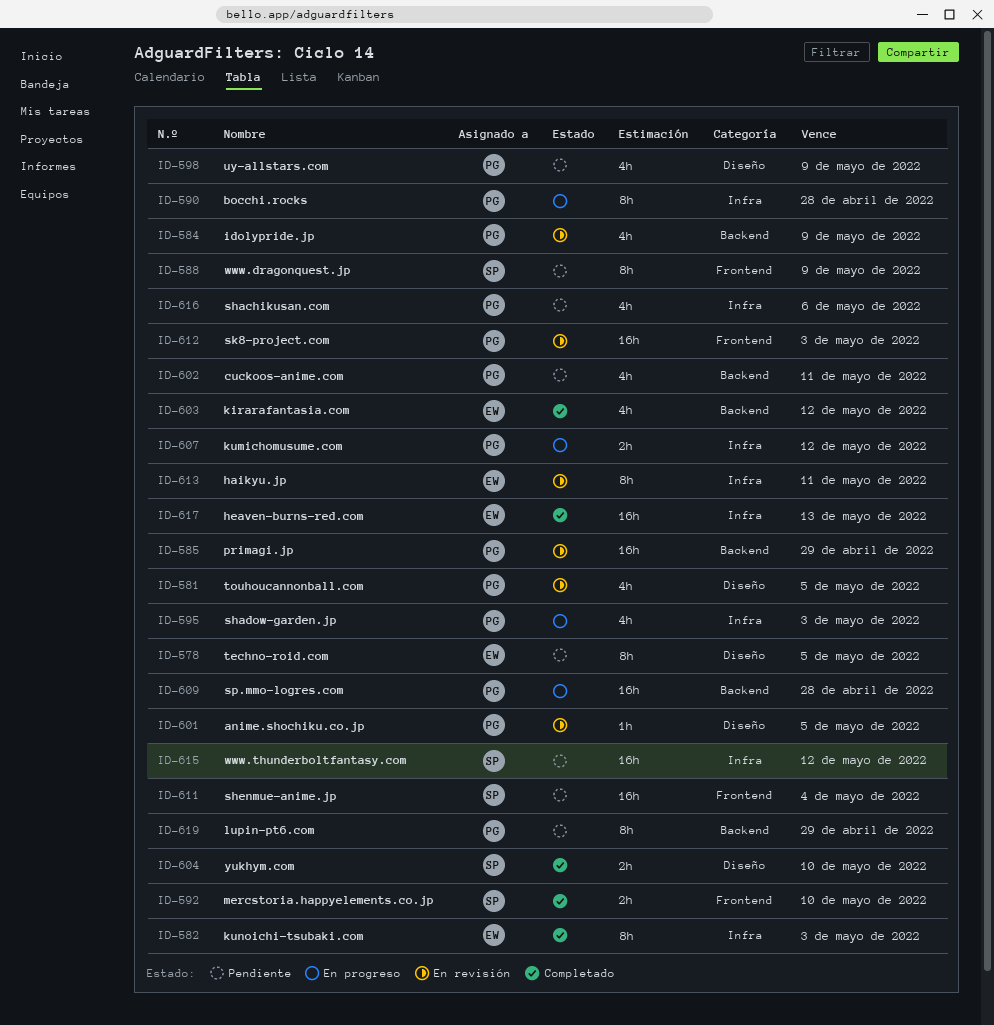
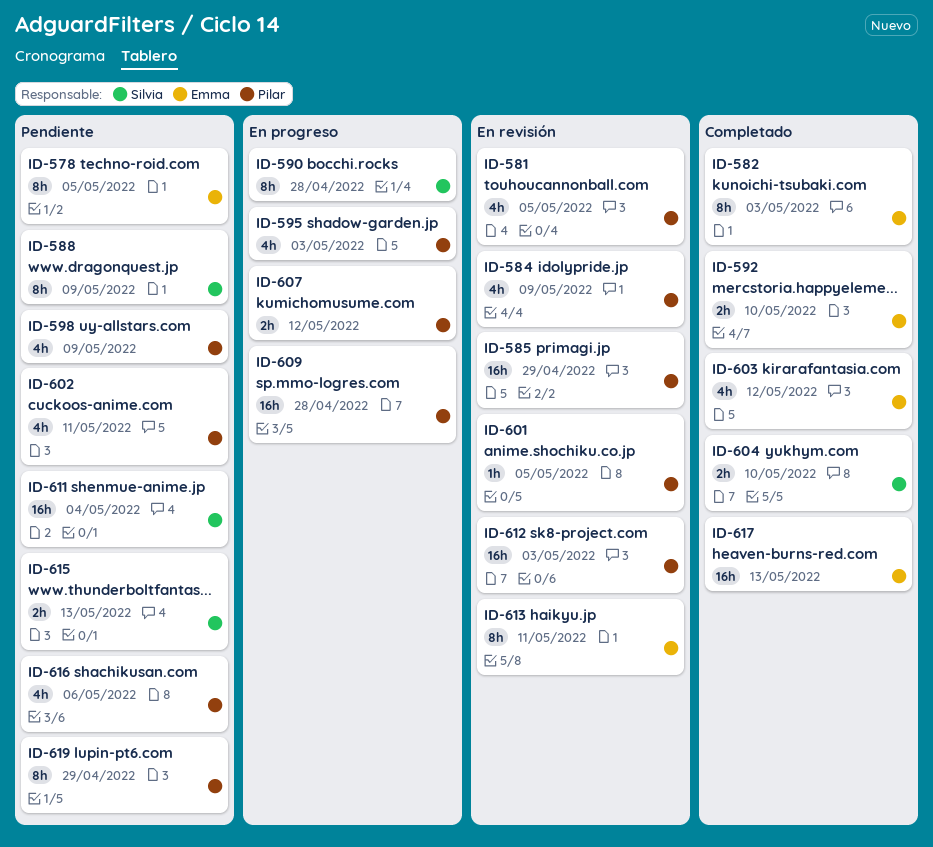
ID-590, owner: Pilar -> Silvia
ID-592, owner: Silvia -> Emma
ID-615, estimate: 16h -> 2h
ID-615, due: May 12 -> May 13

